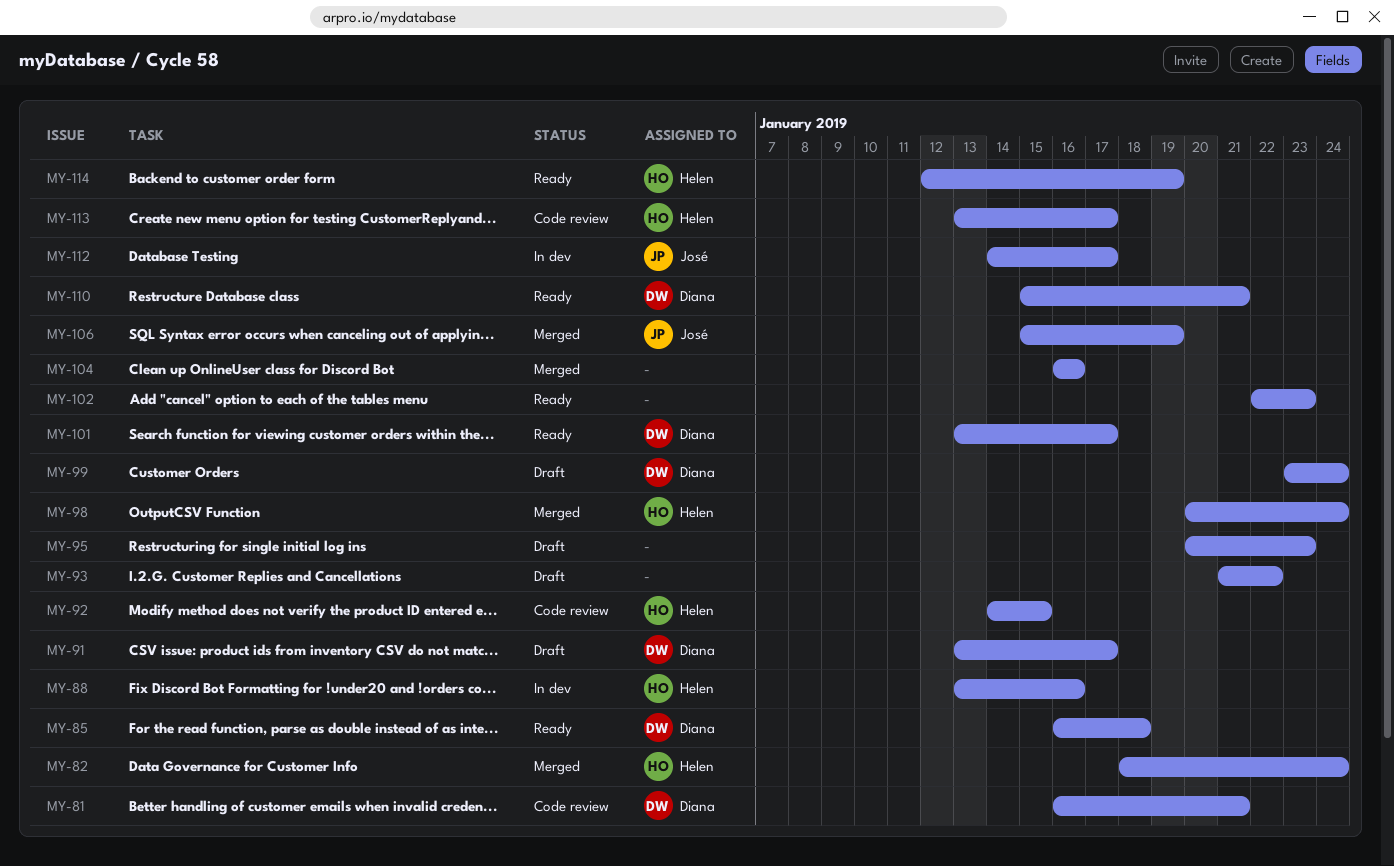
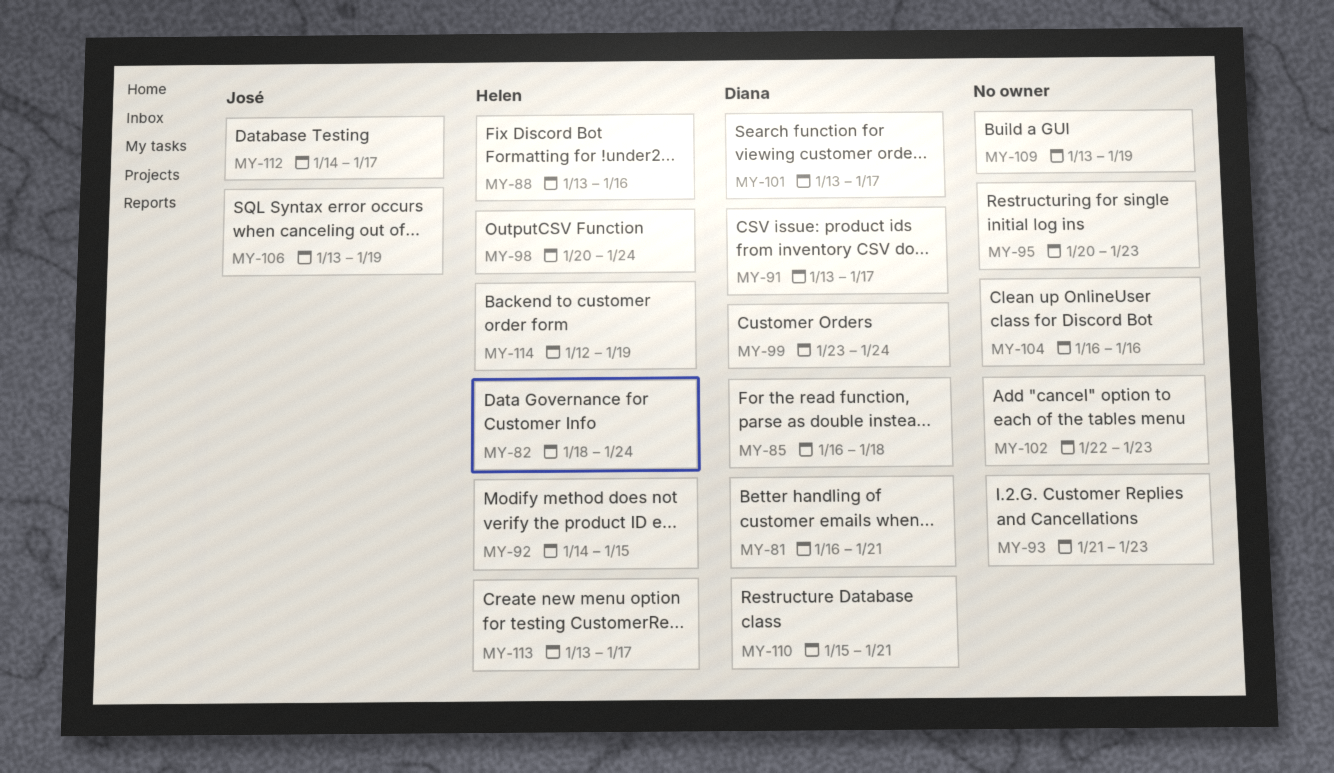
MY-93, due: Jan 22 -> Jan 23
MY-106, start: Jan 15 -> Jan 13
MY-109: none -> present

